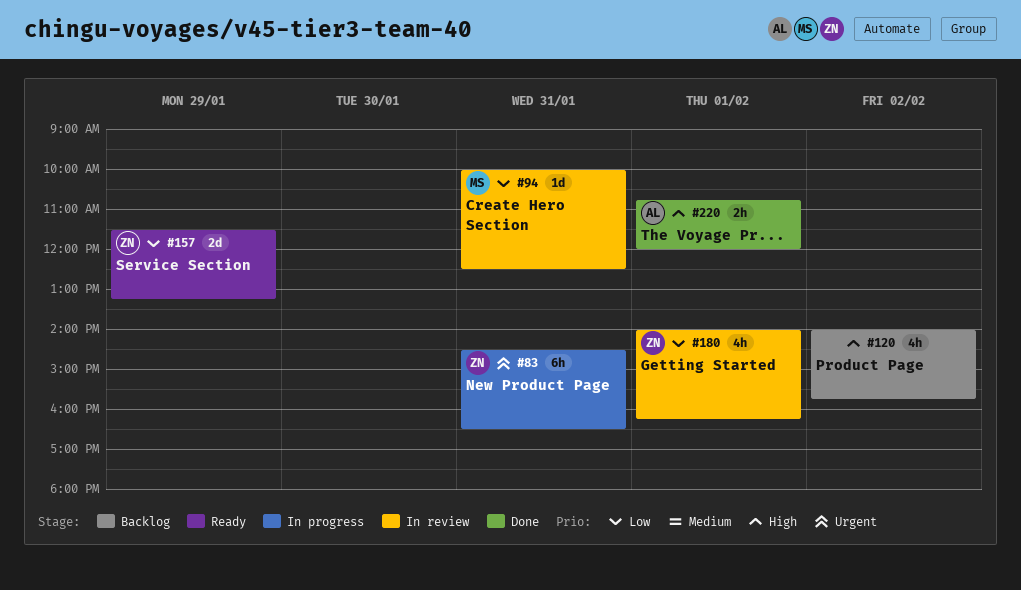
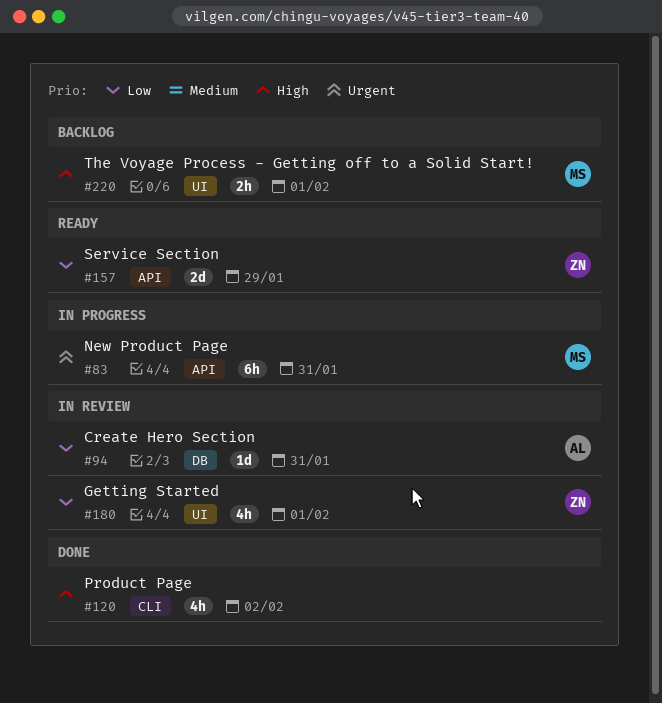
#83, owner: ZN -> MS
#94, owner: MS -> AL
#120, status: Backlog -> Done
#220, status: Done -> Backlog
#220, owner: AL -> MS

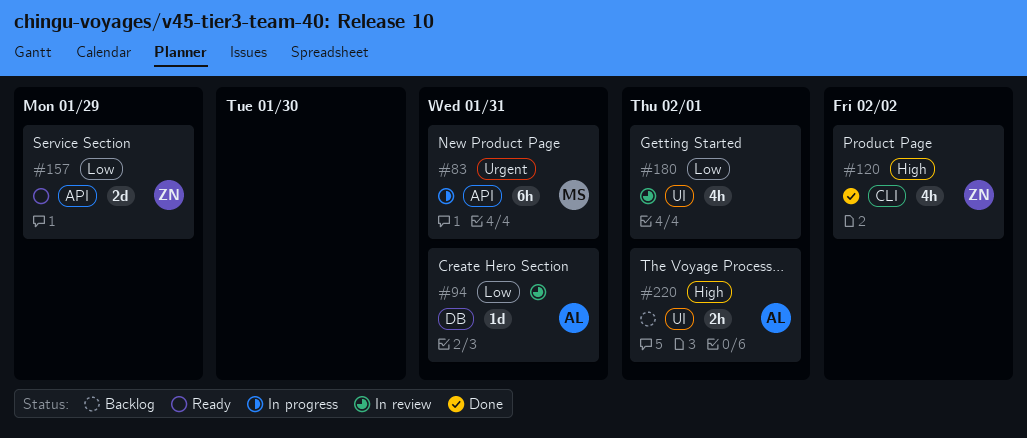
#120, owner: none -> ZN
#180, owner: ZN -> none
#220, owner: MS -> AL

